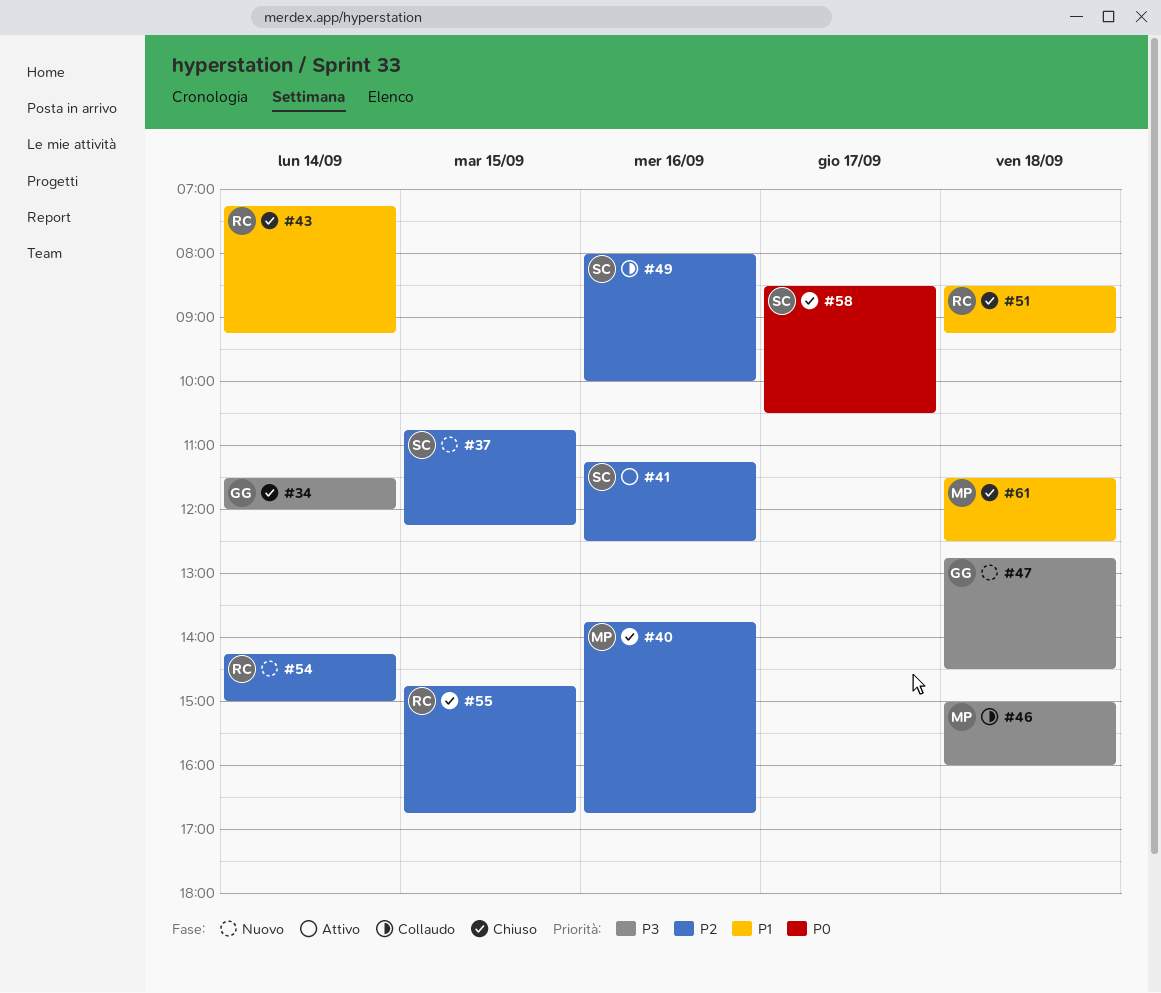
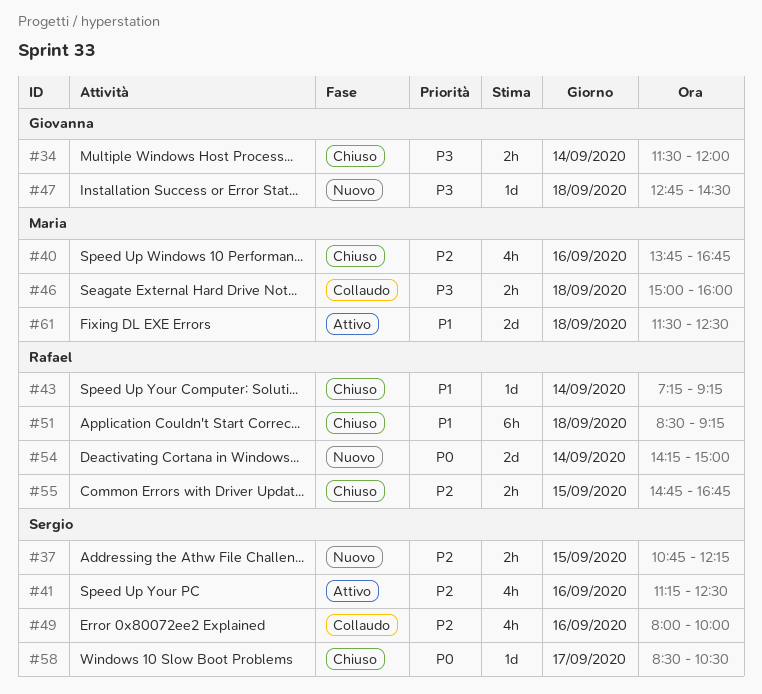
#54, priority: P2 -> P0
#61, status: Chiuso -> Attivo

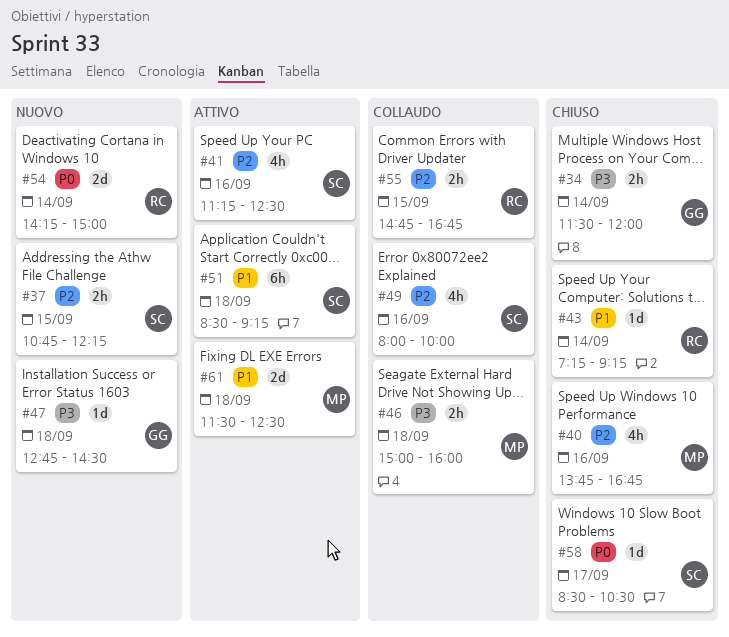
#51, status: Chiuso -> Attivo
#51, owner: Rafael -> Sergio
#55, status: Chiuso -> Collaudo

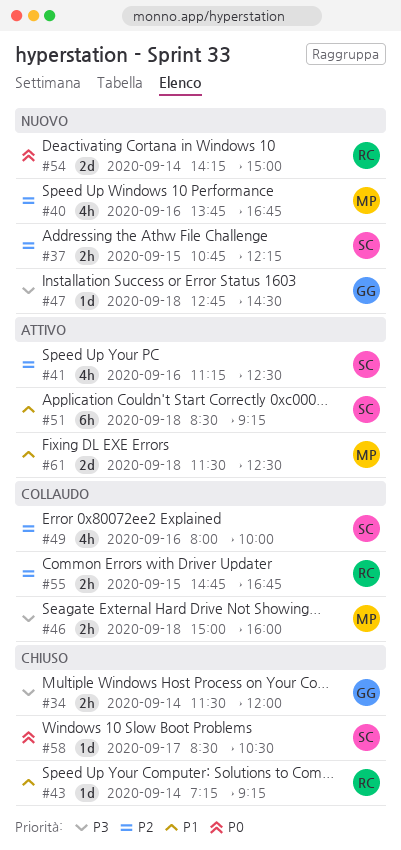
#40, status: Chiuso -> Nuovo

